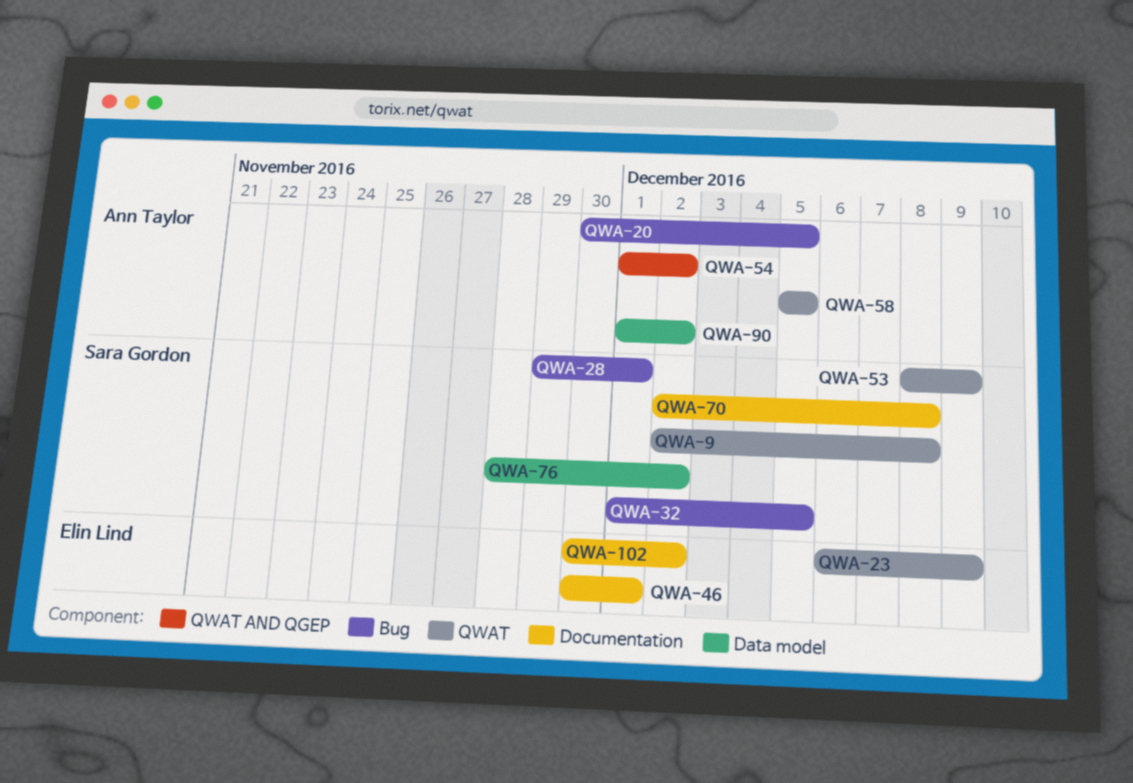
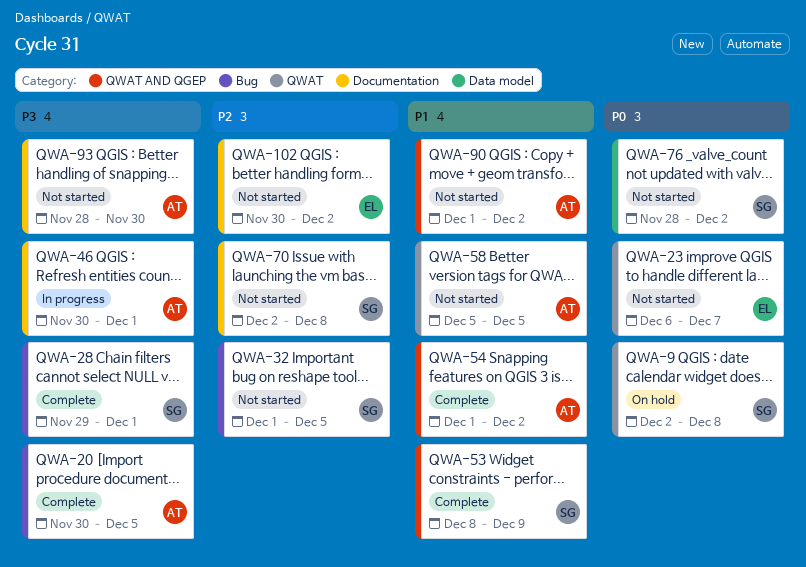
QWA-23, due: Dec 9 -> Dec 7
QWA-46, owner: Elin Lind -> Ann Taylor
QWA-53, label: QWAT -> QWAT AND QGEP
QWA-90, label: Data model -> QWAT AND QGEP
QWA-93: none -> present

